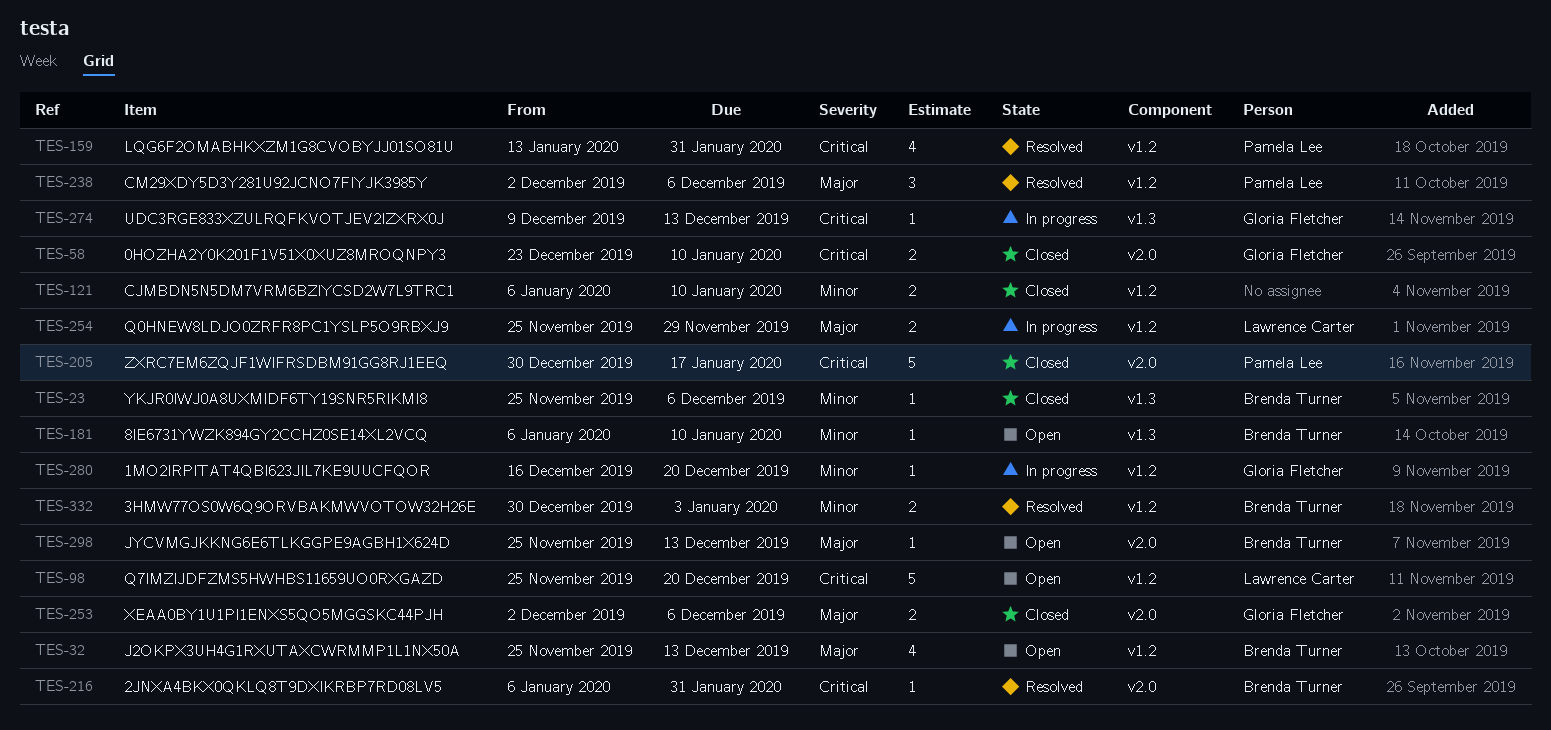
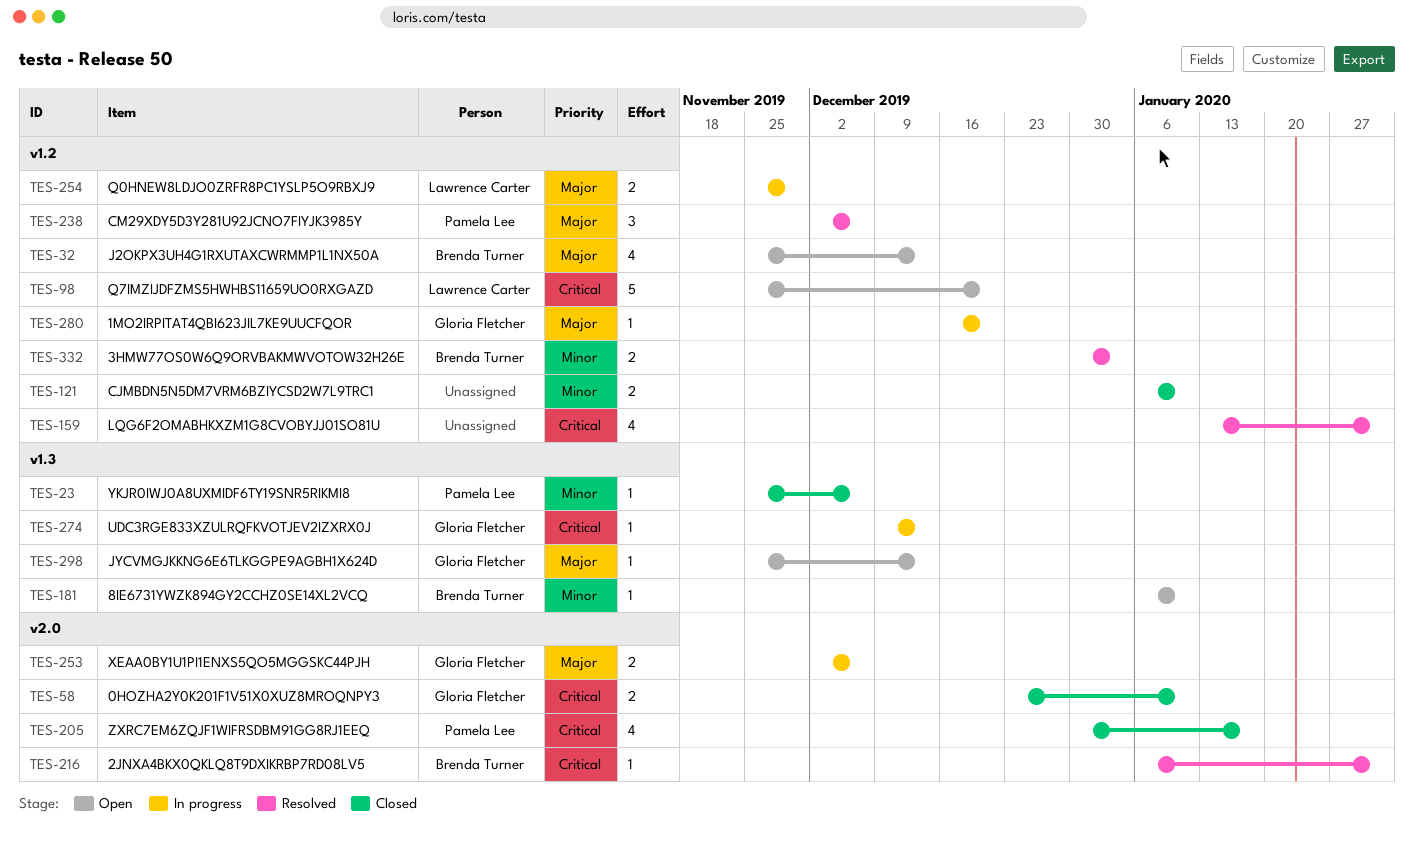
TES-23, owner: Brenda Turner -> Pamela Lee
TES-159, owner: Pamela Lee -> none
TES-205, estimate: 5 -> 4
TES-253, status: Closed -> In progress
TES-280, priority: Minor -> Major
TES-298, owner: Brenda Turner -> Gloria Fletcher
TES-298, label: v2.0 -> v1.3

